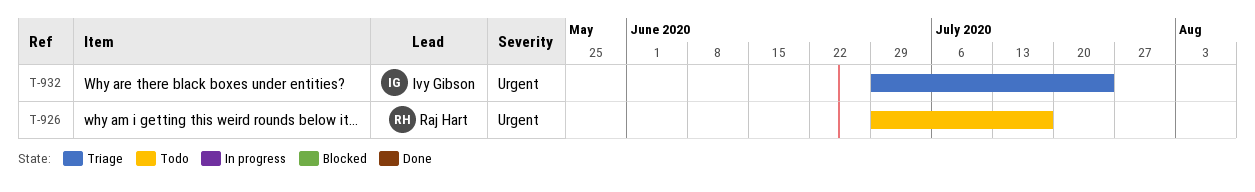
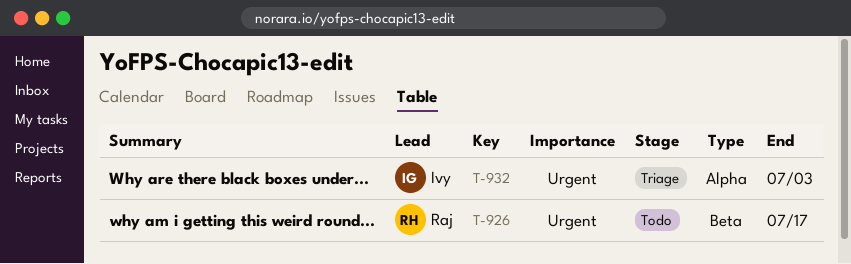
T-932, due: Jul 24 -> Jul 3

